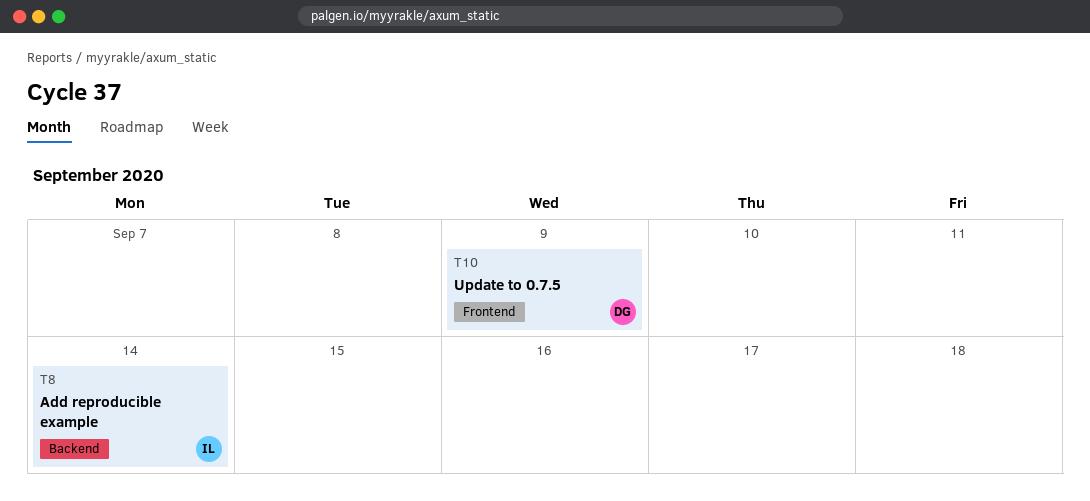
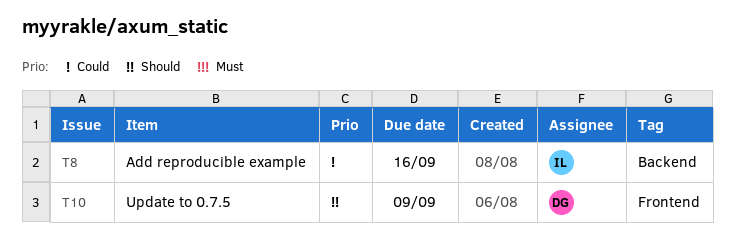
T8, due: Sep 14 -> Sep 16

